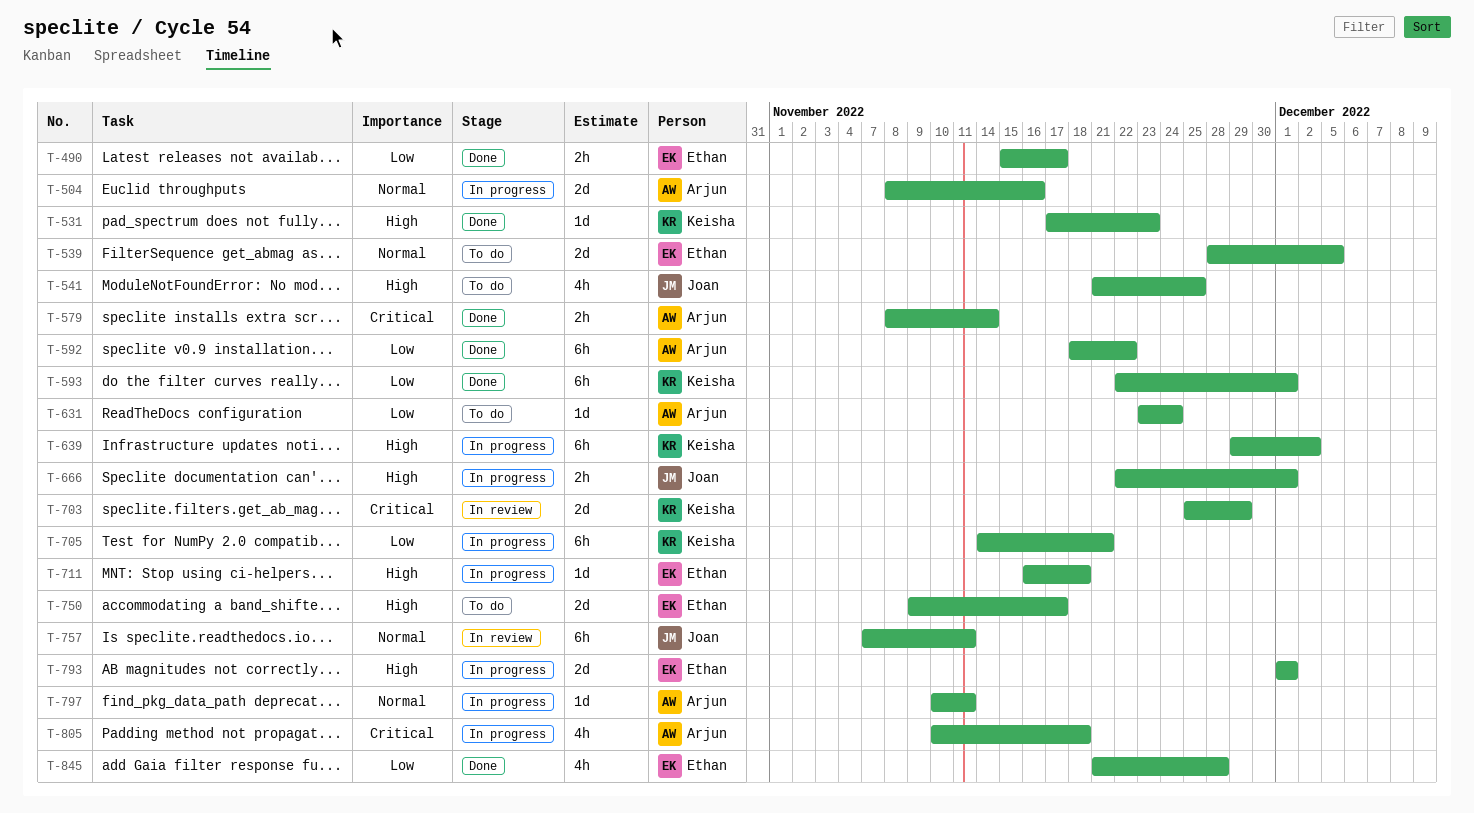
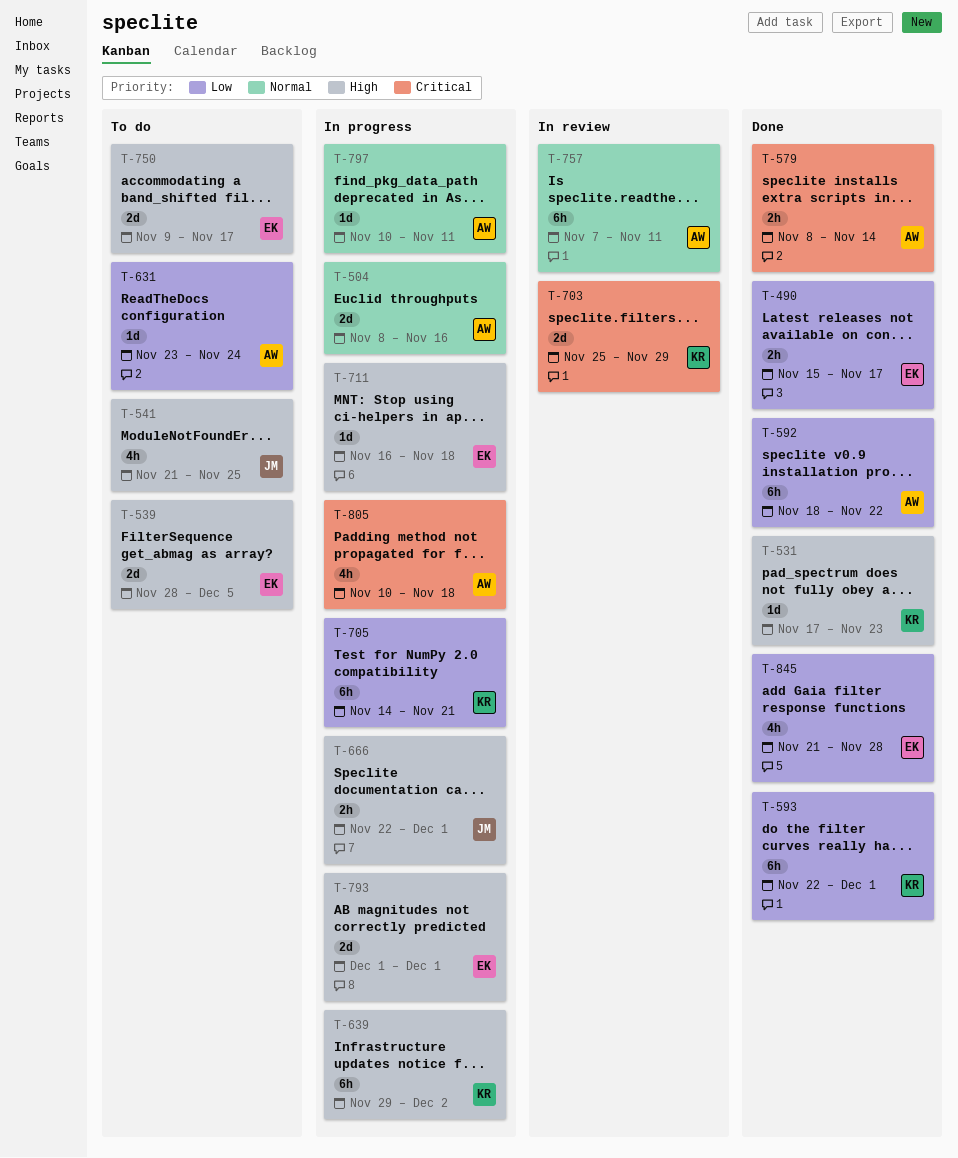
T-539, priority: Normal -> High
T-757, owner: Joan -> Arjun

